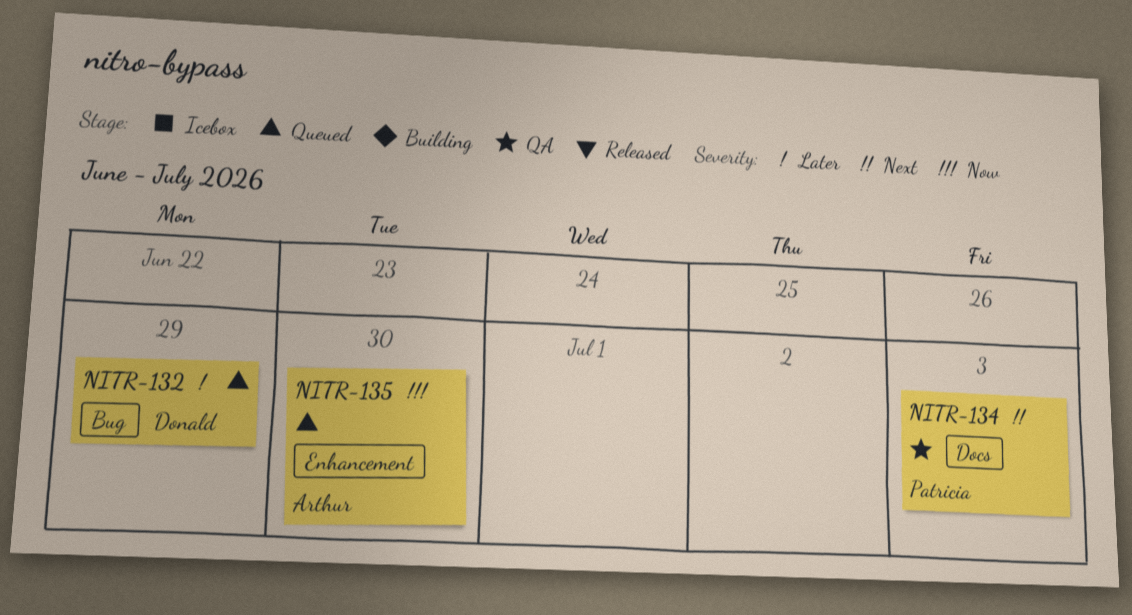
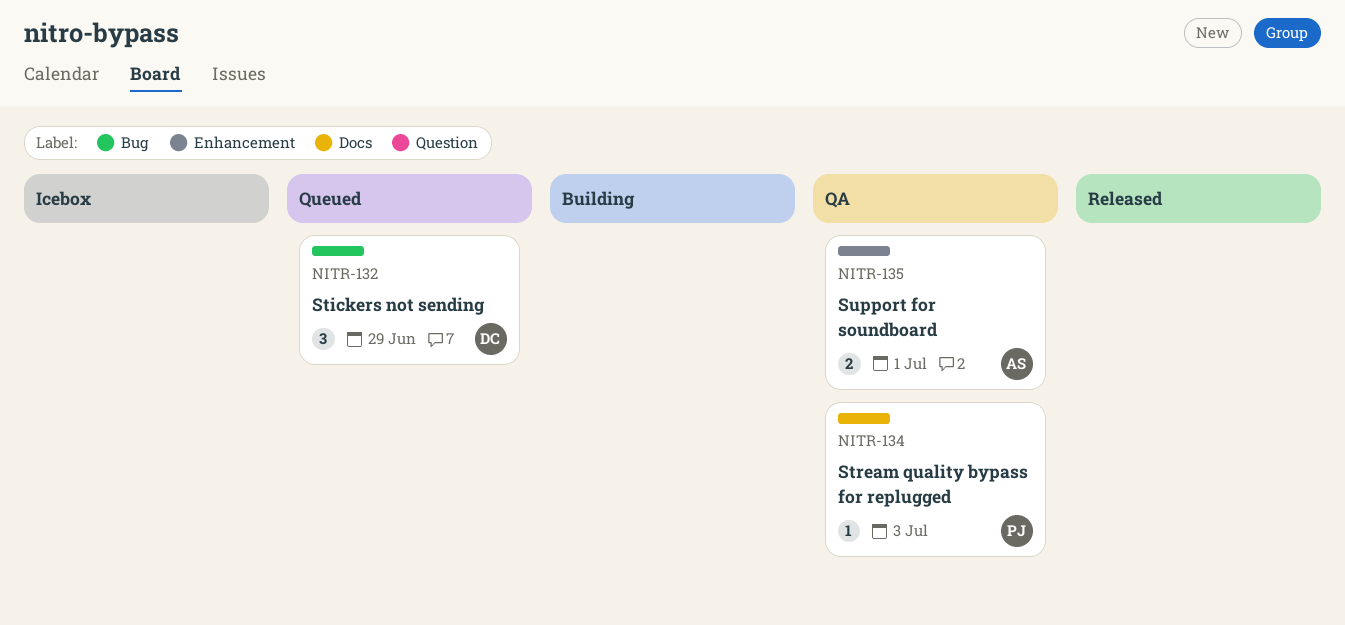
NITR-135, status: Queued -> QA
NITR-135, due: Jun 30 -> Jul 1

